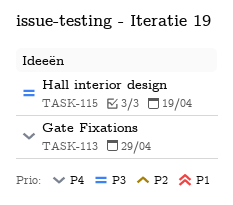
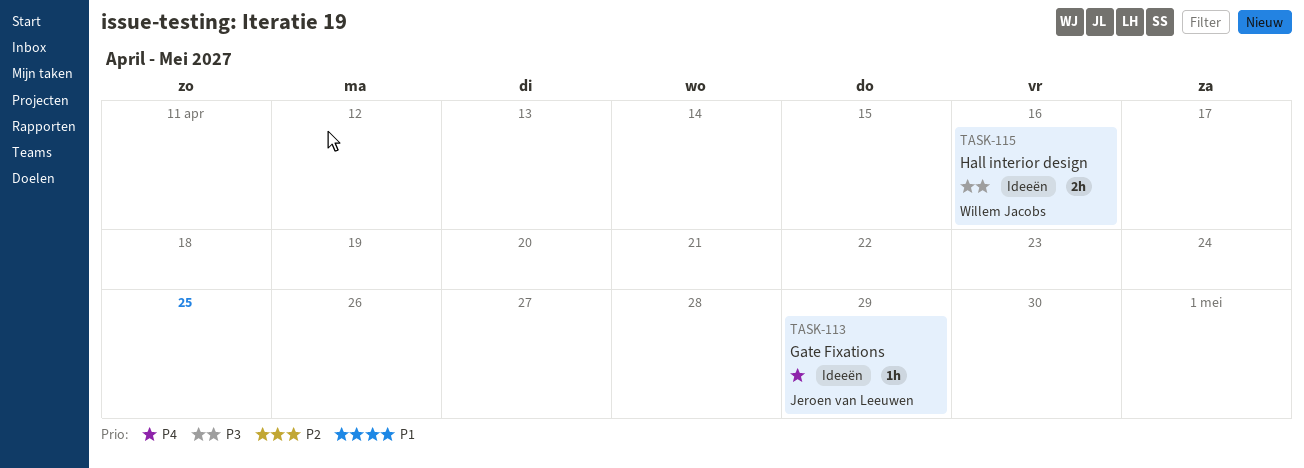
TASK-115, due: Apr 19 -> Apr 16

